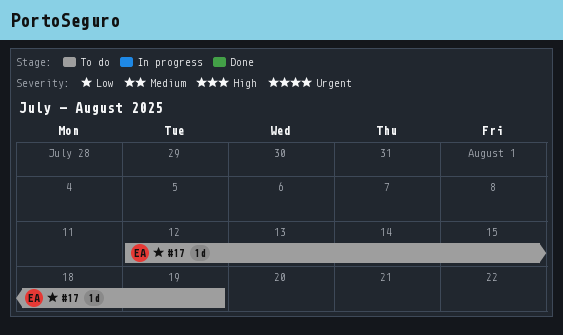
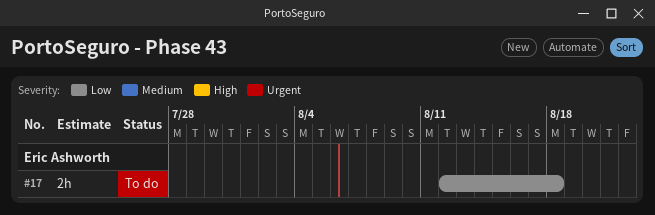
#17, estimate: 1d -> 2h
#17, due: Aug 19 -> Aug 18

